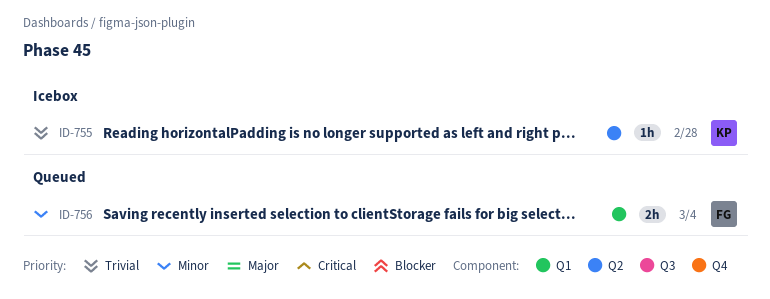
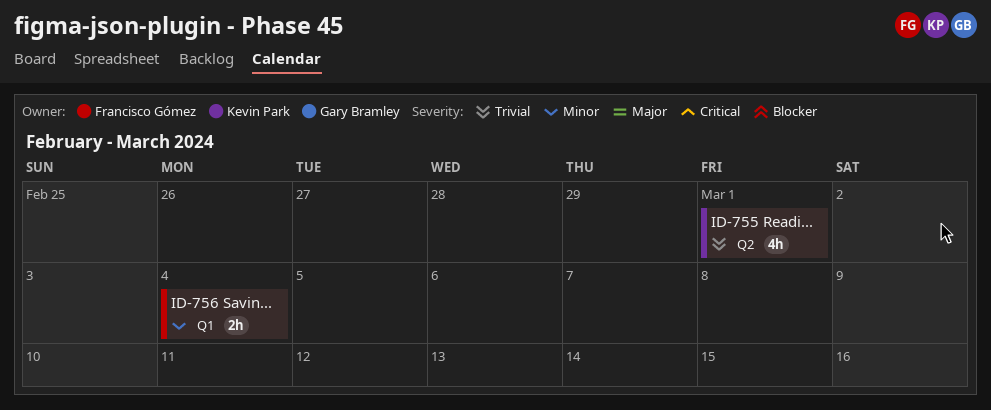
ID-755, estimate: 1h -> 4h
ID-755, due: Feb 28 -> Mar 1

